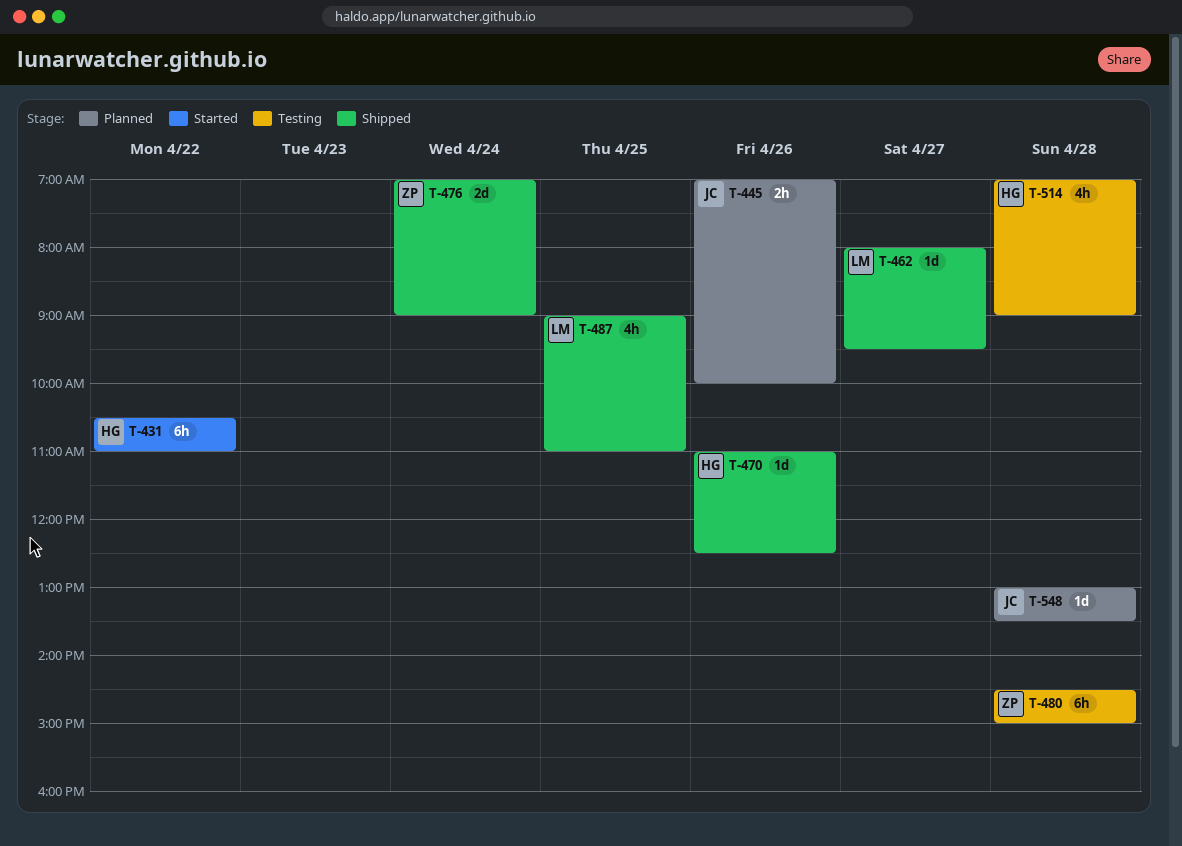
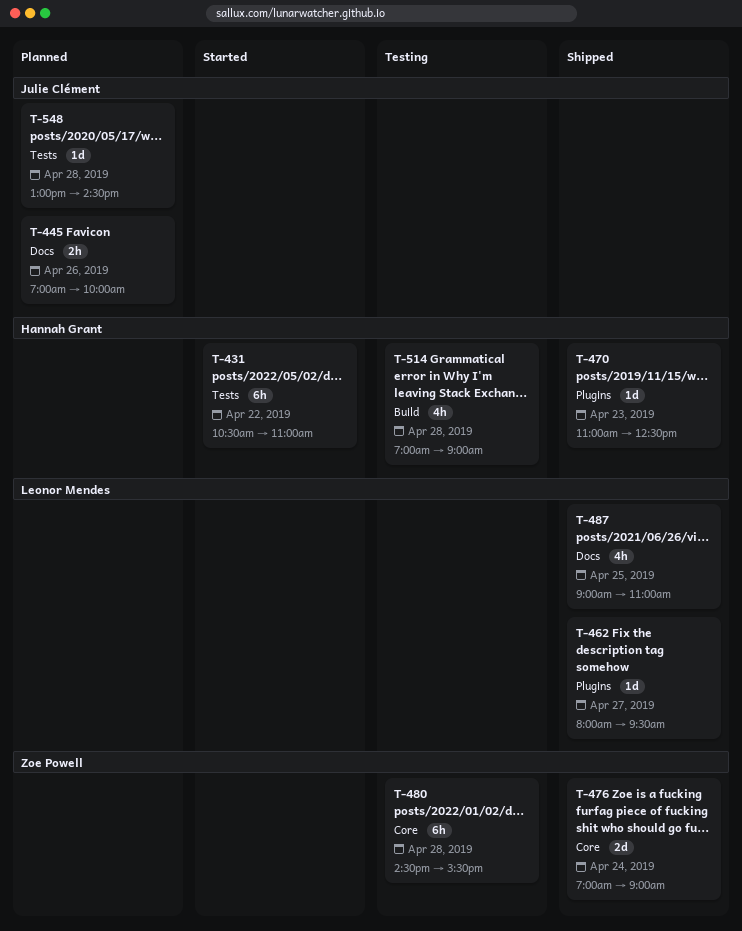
T-470, day: Apr 26 -> Apr 23
T-480, ends: 15:00 -> 15:30
T-548, ends: 13:30 -> 14:30

